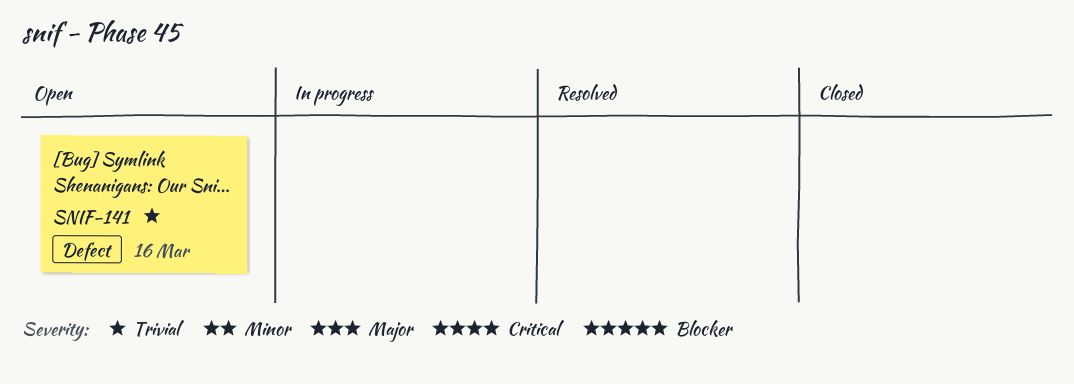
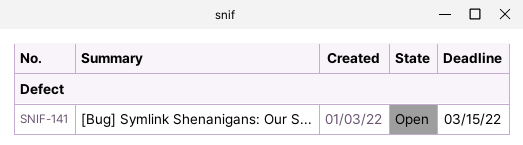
SNIF-141, due: Mar 16 -> Mar 15

